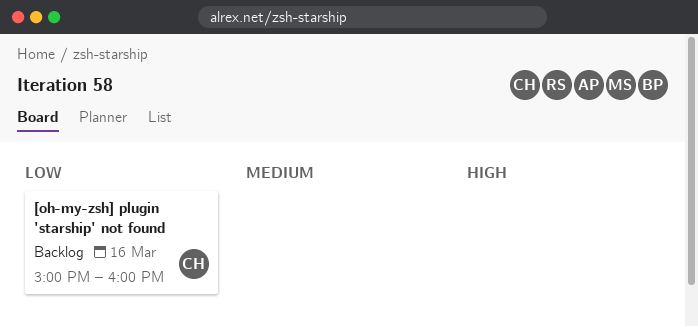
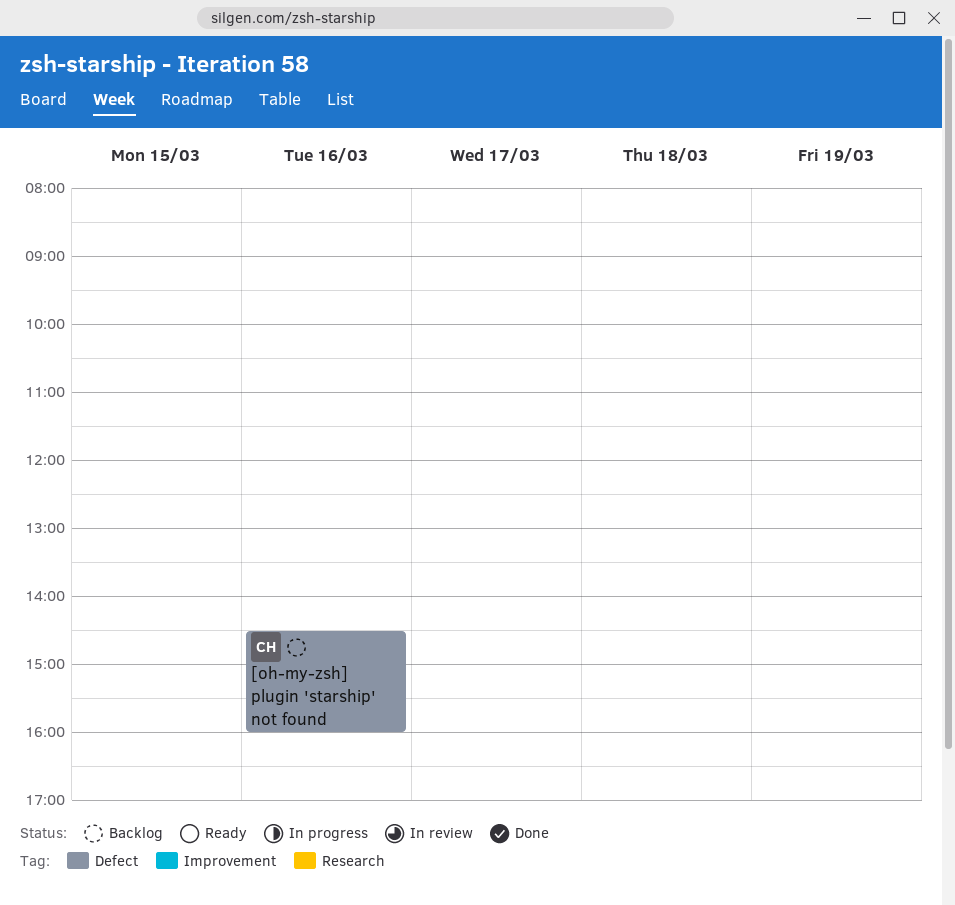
[oh-my-zsh] plugin 'starship' not found, begins: 15:00 -> 14:30

